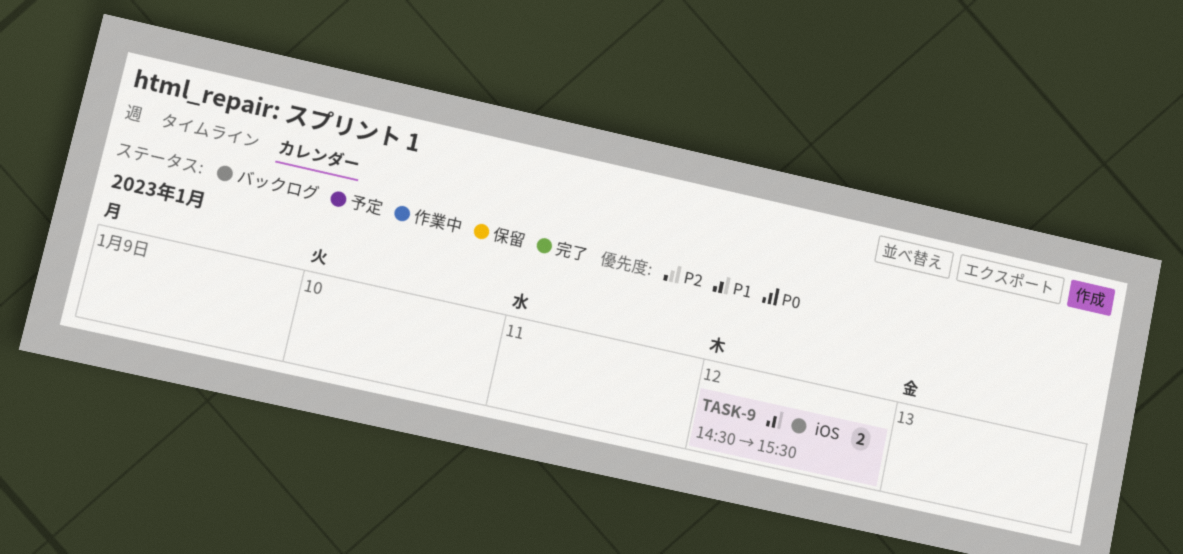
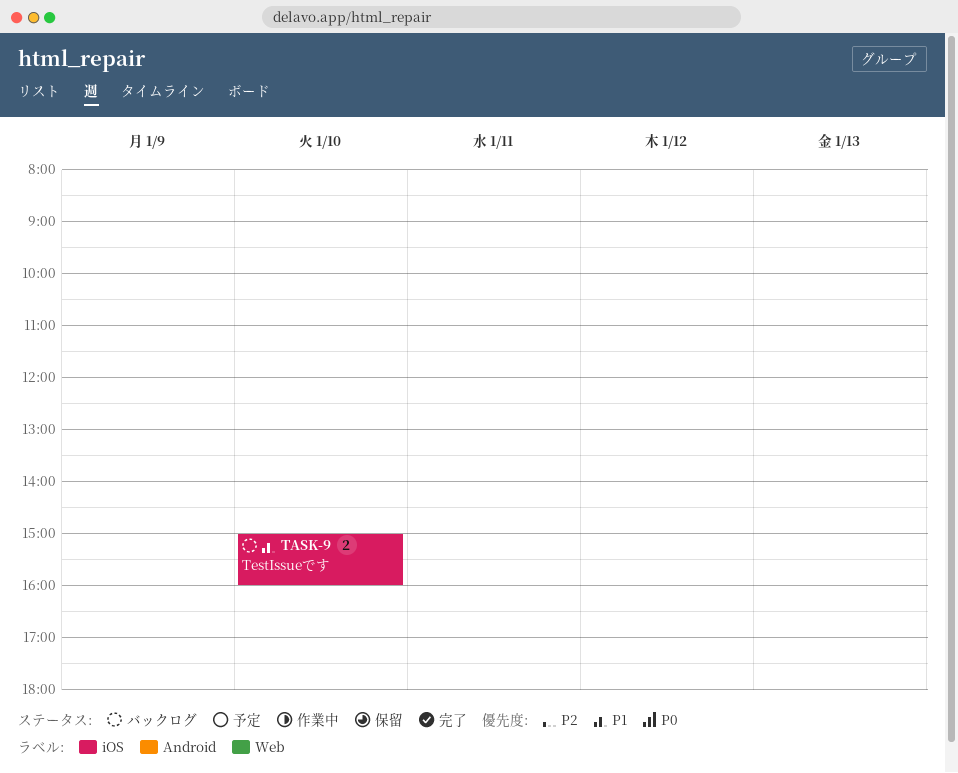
TASK-9, day: Jan 12 -> Jan 10
TASK-9, begins: 14:30 -> 15:00
TASK-9, ends: 15:30 -> 16:00

